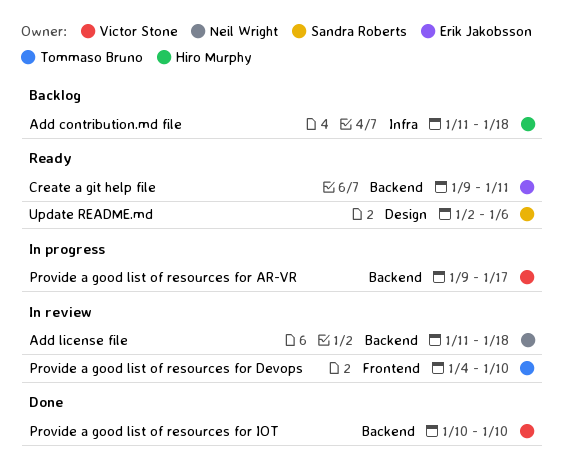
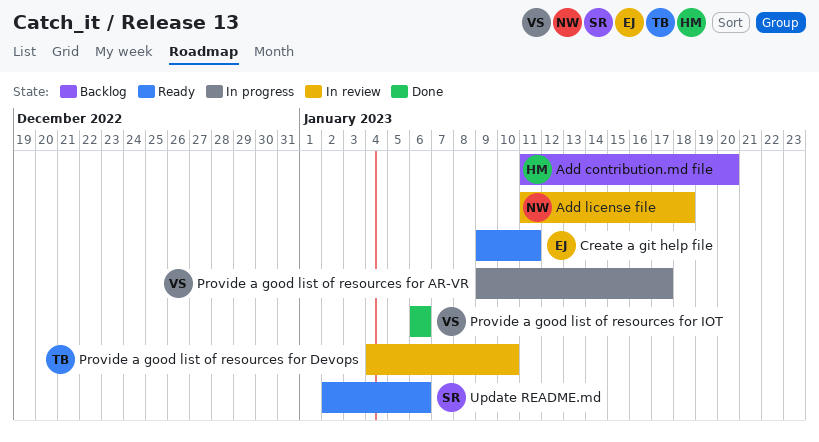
Add contribution.md file, due: Jan 18 -> Jan 20
Provide a good list of resources for IOT, start: Jan 10 -> Jan 6
Provide a good list of resources for IOT, due: Jan 10 -> Jan 6

